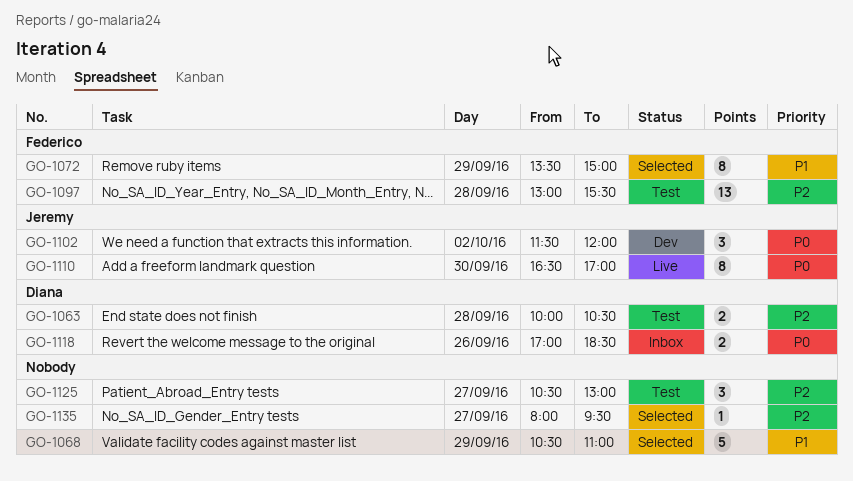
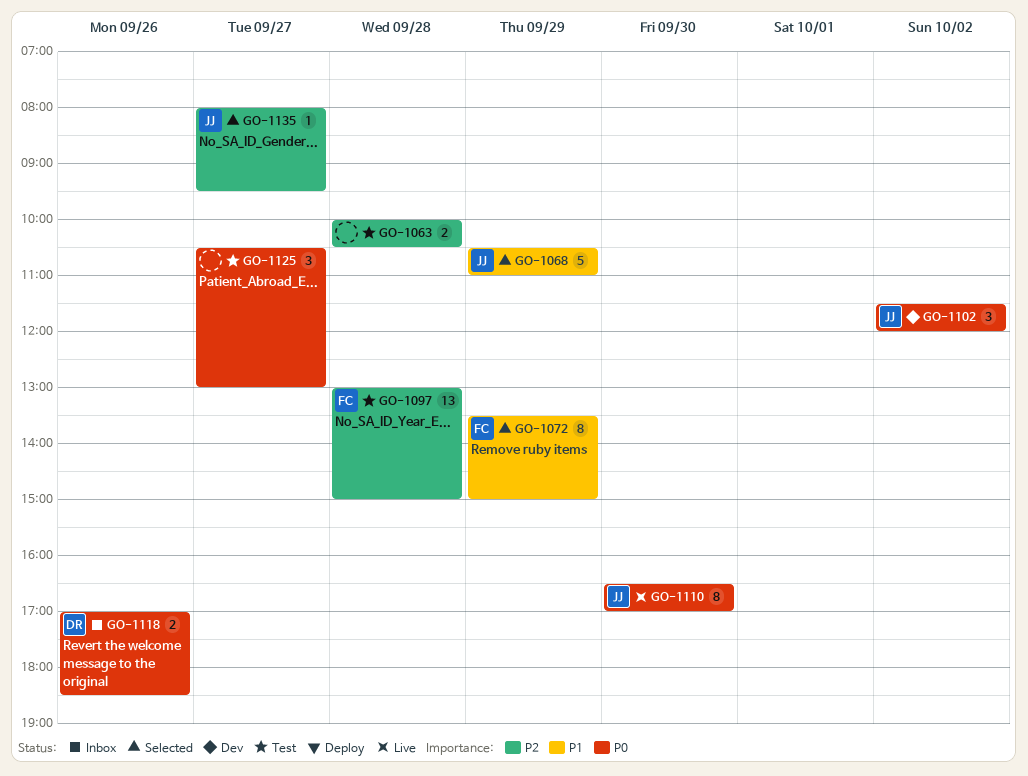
GO-1063, owner: Diana -> none
GO-1068, owner: none -> Jeremy
GO-1097, ends: 15:30 -> 15:00
GO-1125, priority: P2 -> P0
GO-1135, owner: none -> Jeremy

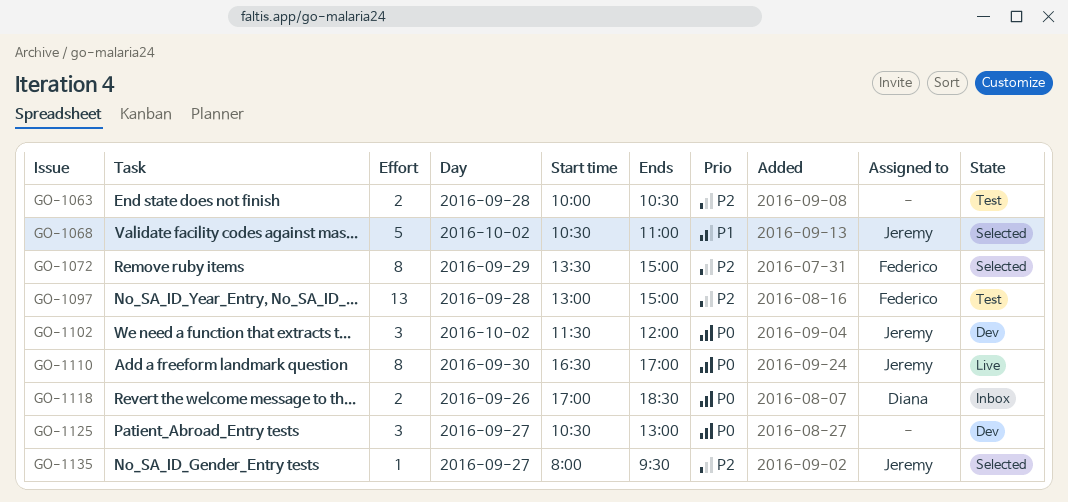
GO-1068, day: Sep 29 -> Oct 2
GO-1072, priority: P1 -> P2
GO-1125, status: Test -> Dev

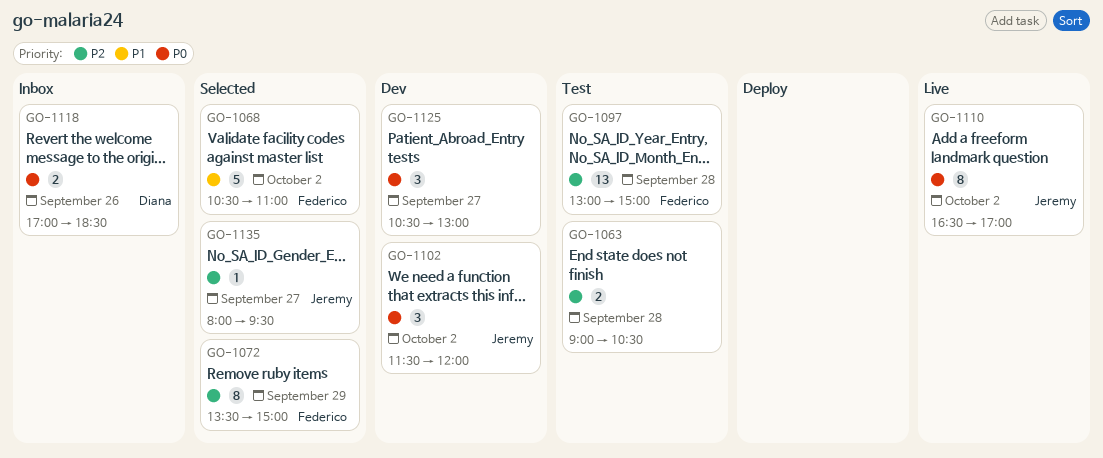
GO-1063, begins: 10:00 -> 09:00
GO-1068, owner: Jeremy -> Federico
GO-1110, day: Sep 30 -> Oct 2

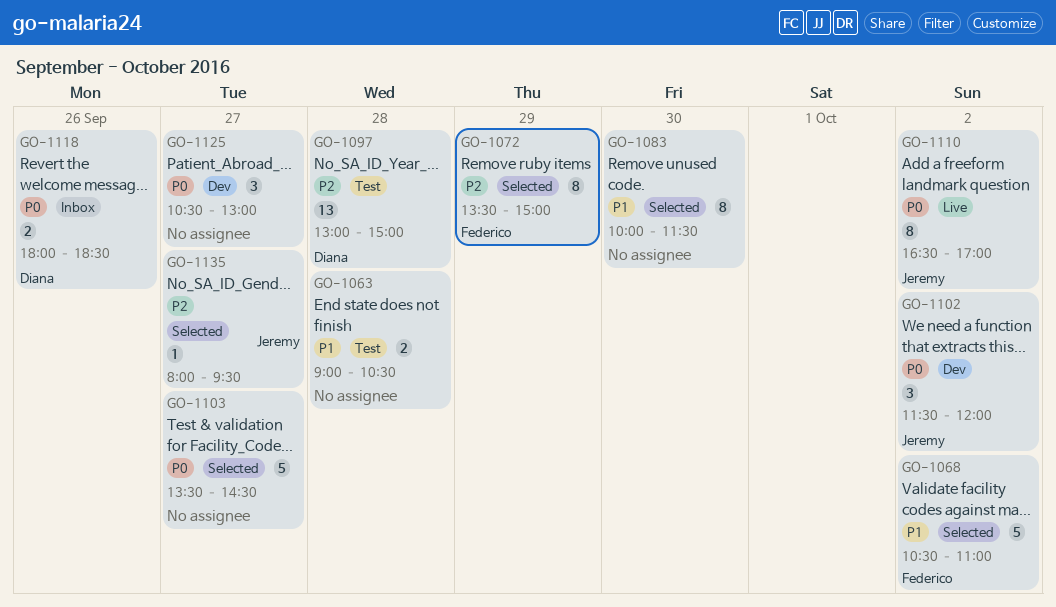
GO-1063, priority: P2 -> P1
GO-1083: none -> present
GO-1097, owner: Federico -> Diana
GO-1103: none -> present
GO-1118, begins: 17:00 -> 18:00

